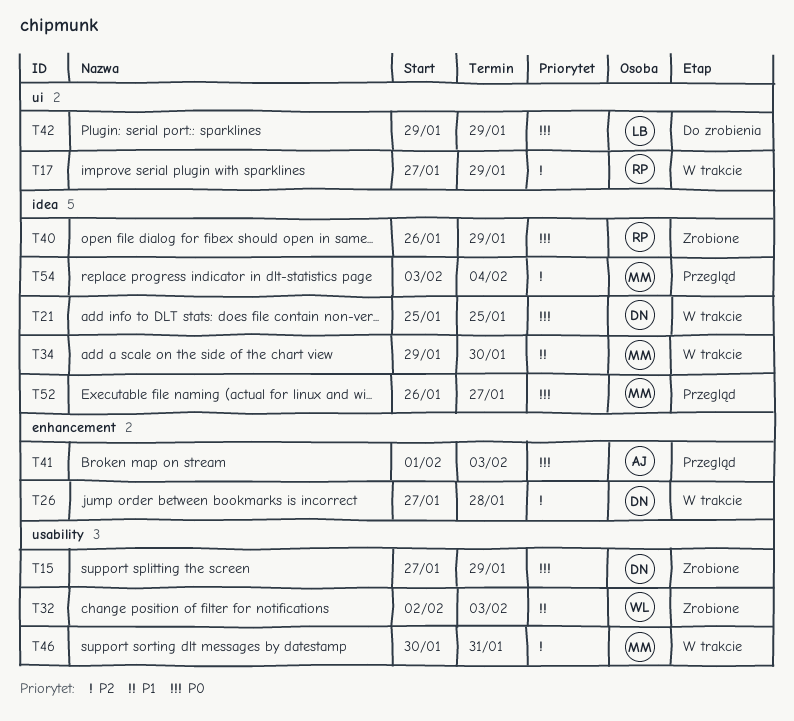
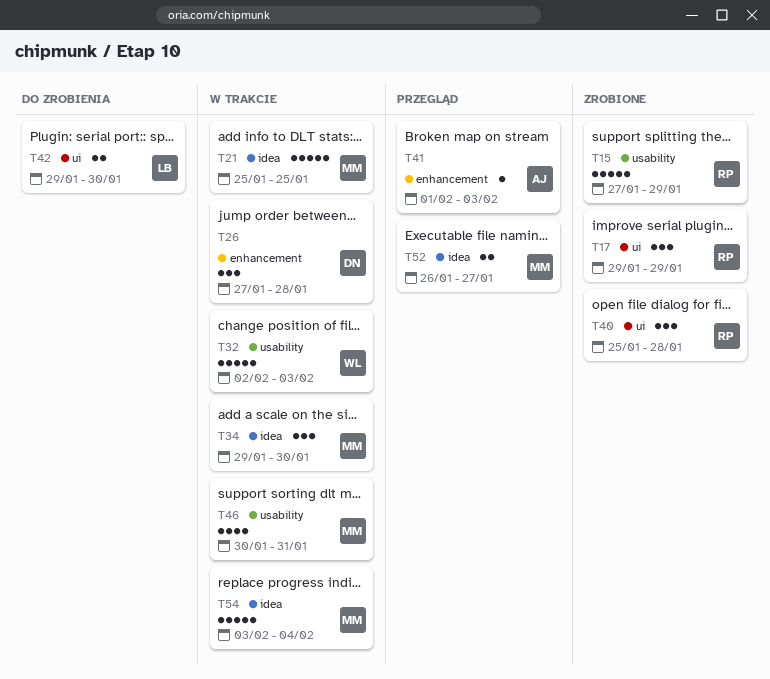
T15, owner: DN -> RP
T17, status: W trakcie -> Zrobione
T17, start: Jan 27 -> Jan 29
T21, owner: DN -> MM
T32, status: Zrobione -> W trakcie
T40, label: idea -> ui
T40, start: Jan 26 -> Jan 25
T40, due: Jan 29 -> Jan 28
T42, due: Jan 29 -> Jan 30
T54, status: Przegląd -> W trakcie

